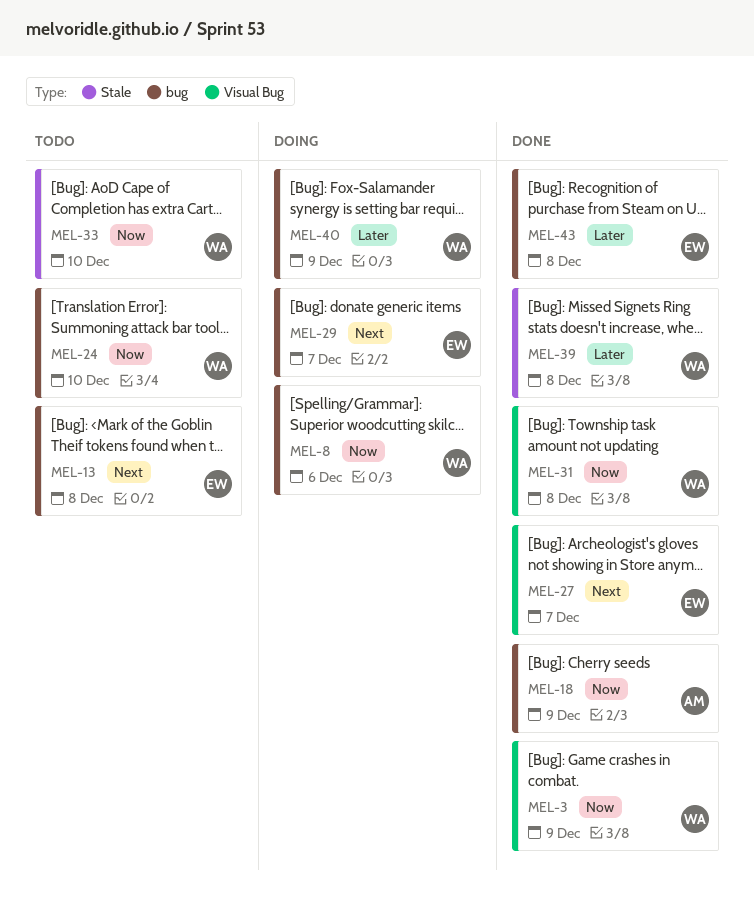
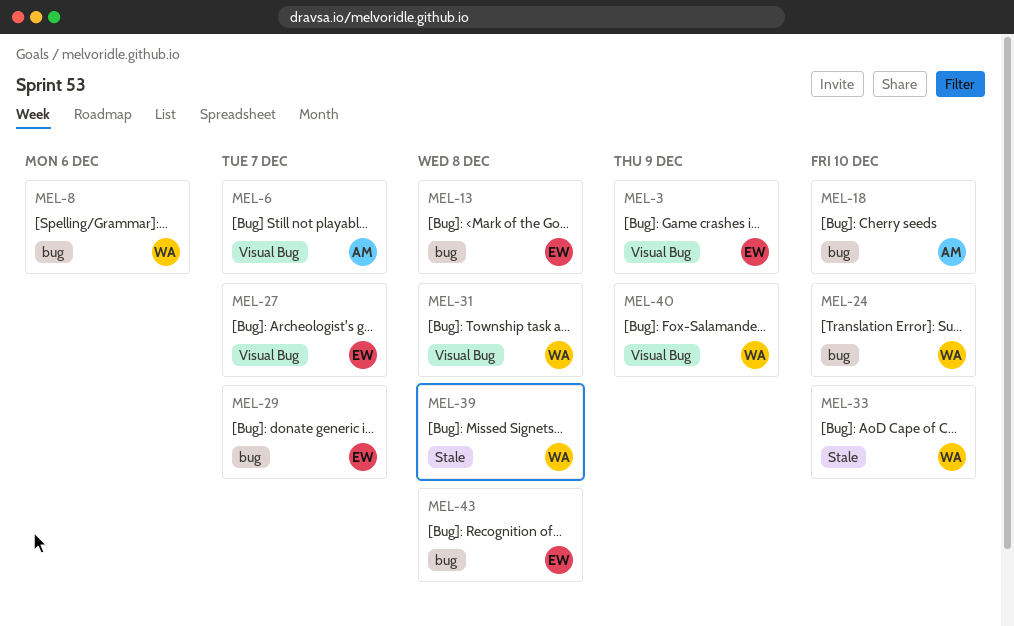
MEL-3, owner: WA -> EW
MEL-6: none -> present
MEL-18, due: Dec 9 -> Dec 10
MEL-40, label: bug -> Visual Bug

